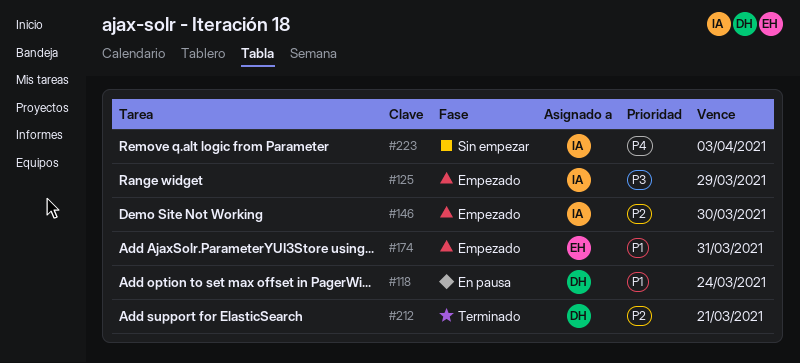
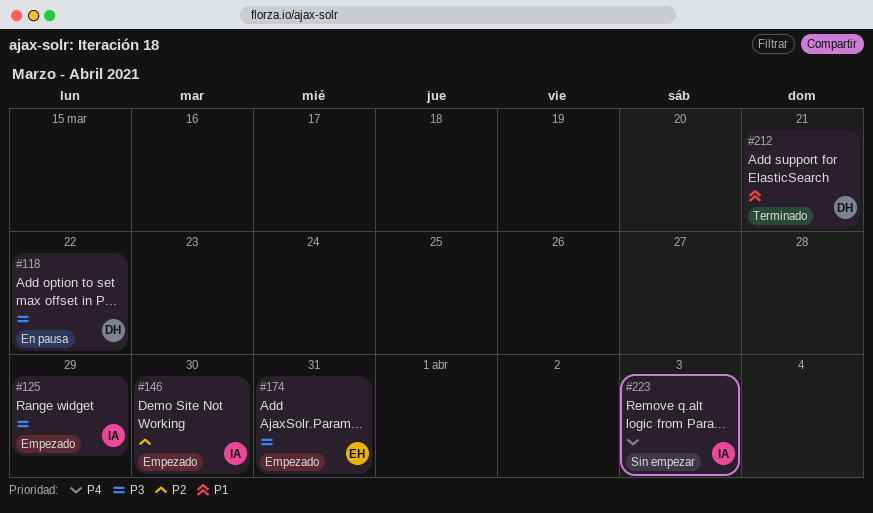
#118, priority: P1 -> P3
#118, due: Mar 24 -> Mar 22
#174, priority: P1 -> P3
#212, priority: P2 -> P1

